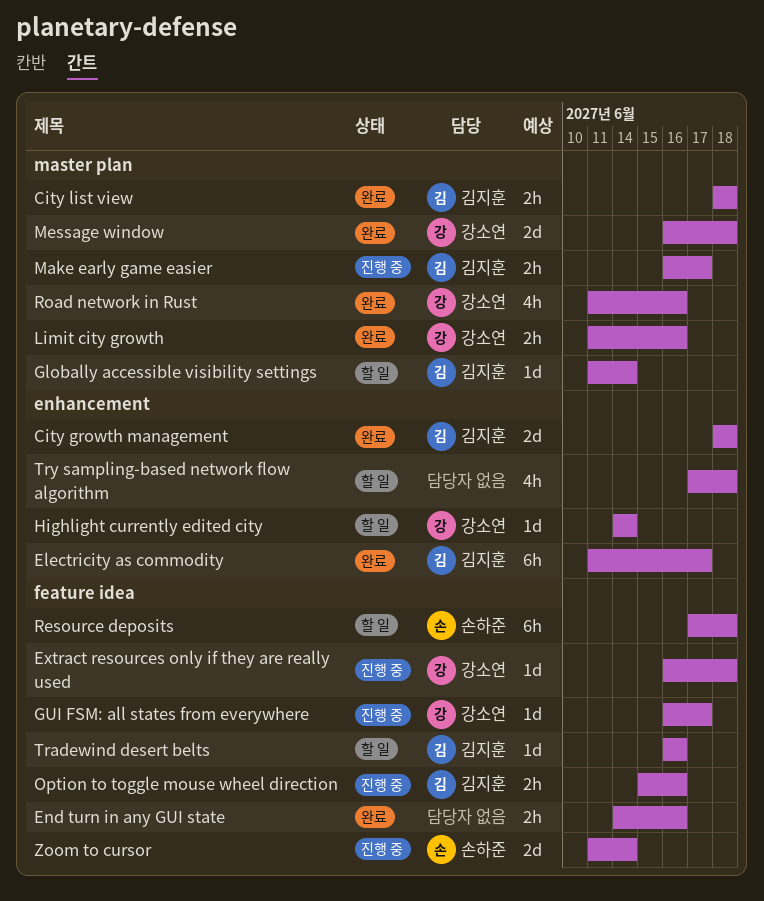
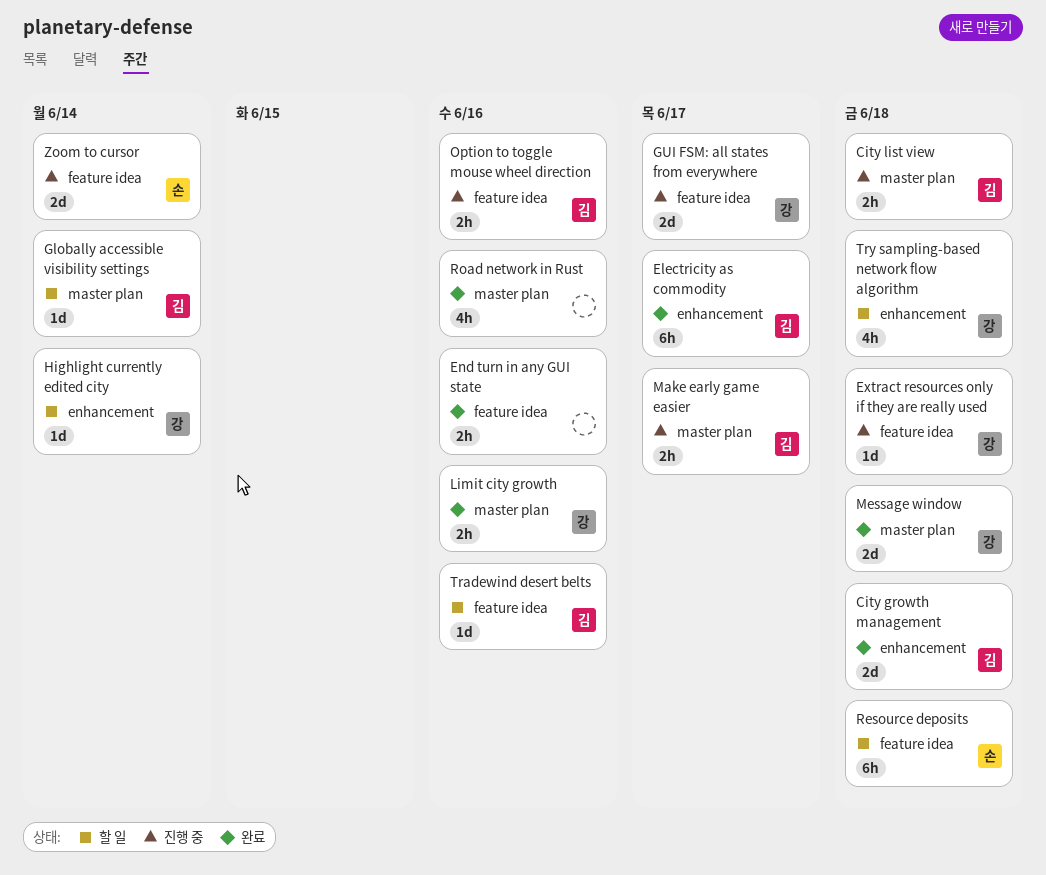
City list view, status: 완료 -> 진행 중
GUI FSM: all states from everywhere, estimate: 1d -> 2d
Road network in Rust, owner: 강소연 -> none
Try sampling-based network flow algorithm, owner: none -> 강소연

